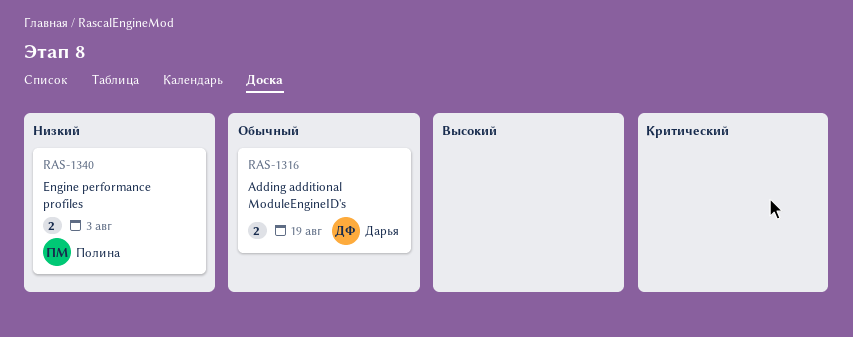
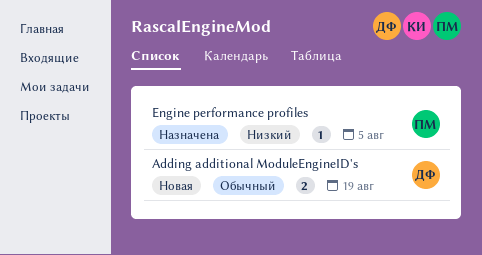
Engine performance profiles, estimate: 2 -> 1
Engine performance profiles, due: Aug 3 -> Aug 5

